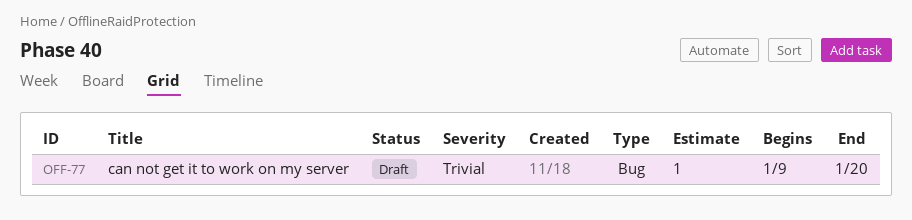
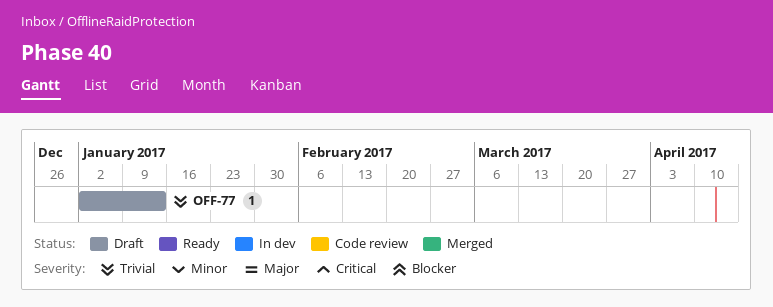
OFF-77, start: Jan 9 -> Jan 2
OFF-77, due: Jan 20 -> Jan 13

